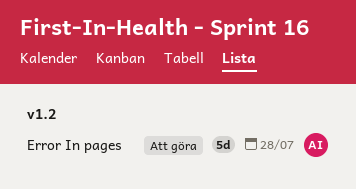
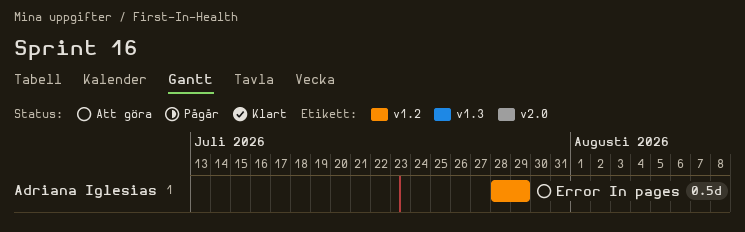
Error In pages, estimate: 5d -> 0.5d
Error In pages, due: Jul 28 -> Jul 29

